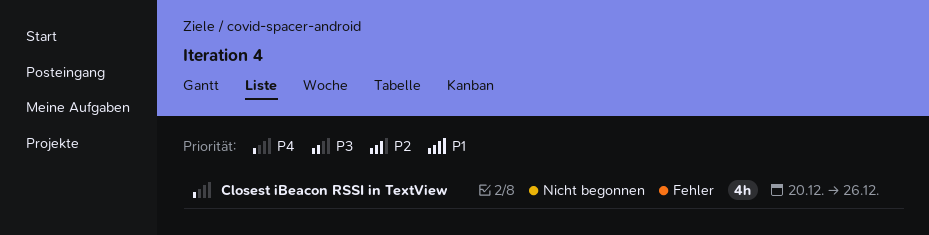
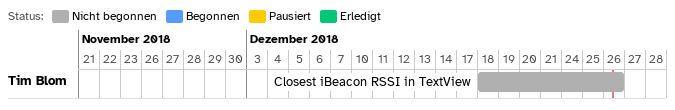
Closest iBeacon RSSI in TextView, start: Dec 20 -> Dec 18

